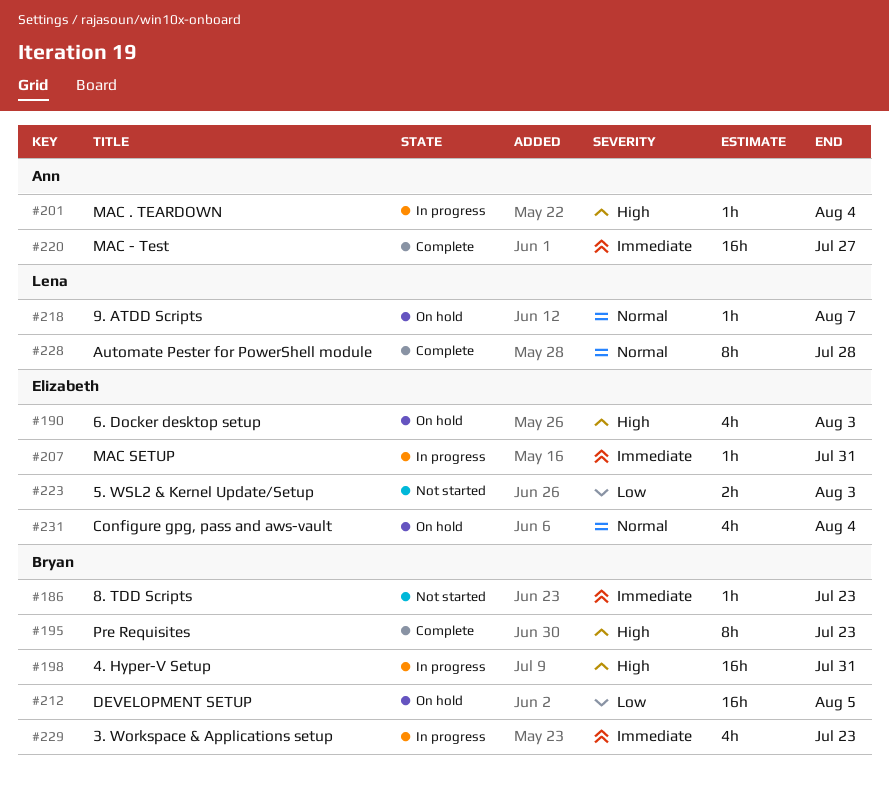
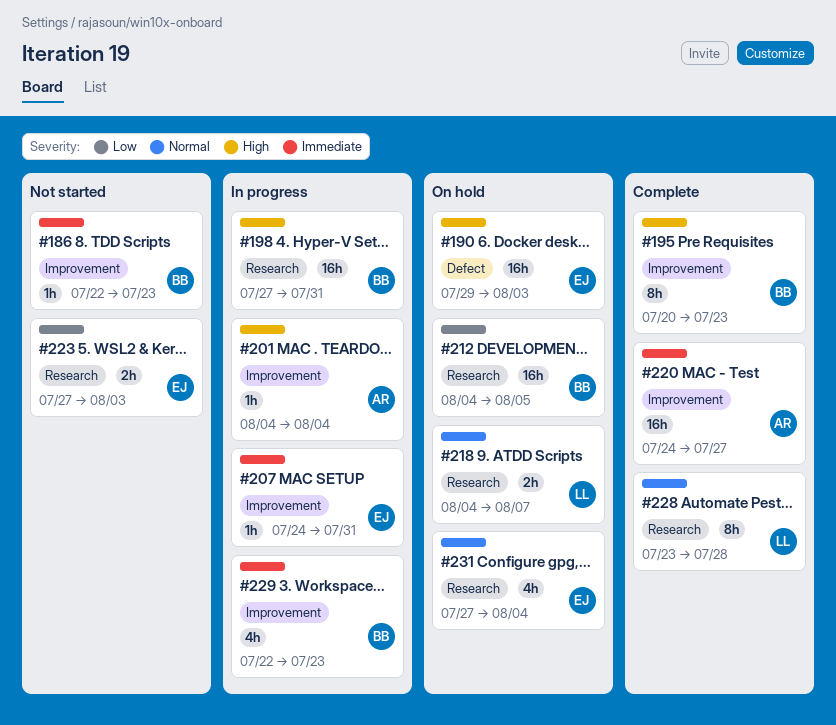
#190, estimate: 4h -> 16h
#218, estimate: 1h -> 2h

